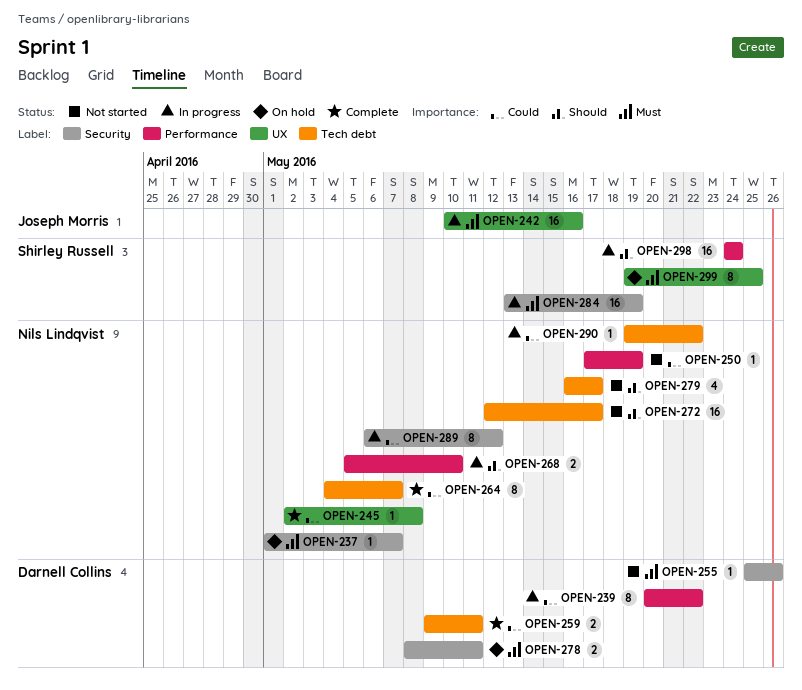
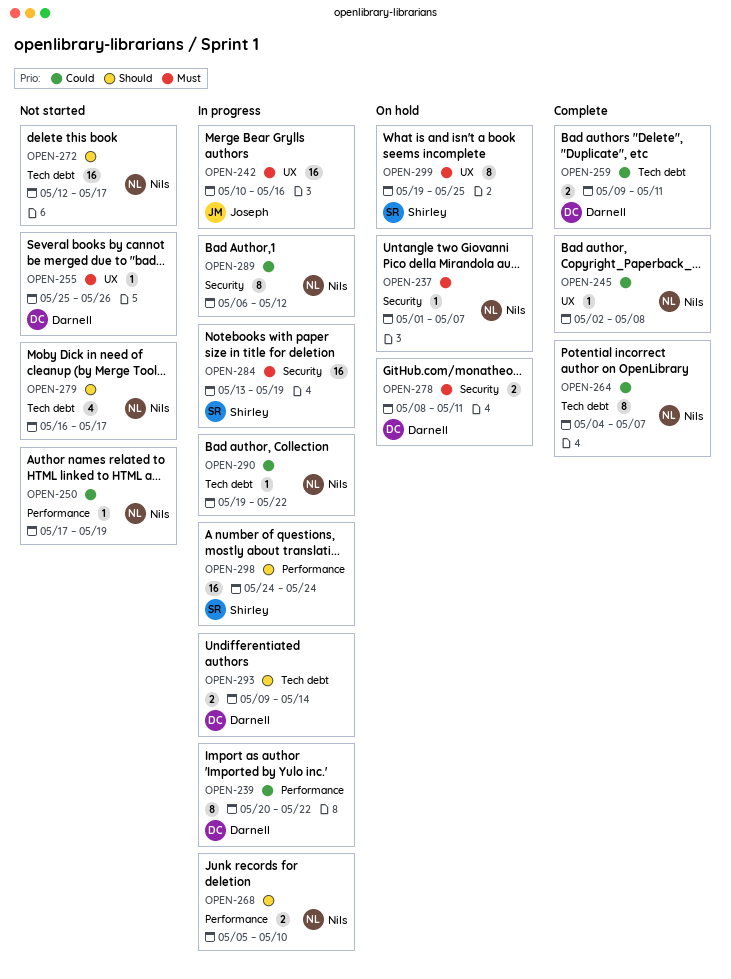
OPEN-255, label: Security -> UX
OPEN-293: none -> present

